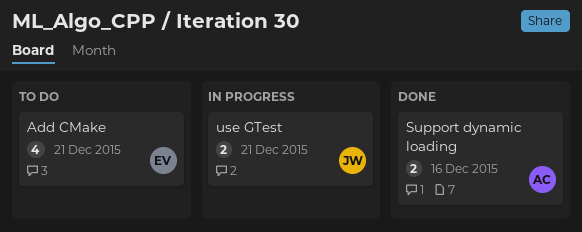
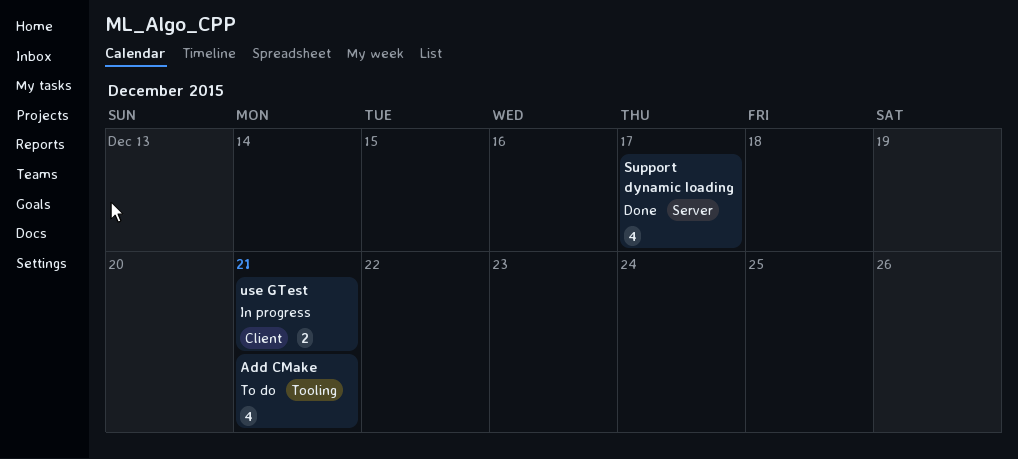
Support dynamic loading, estimate: 2 -> 4
Support dynamic loading, due: Dec 16 -> Dec 17

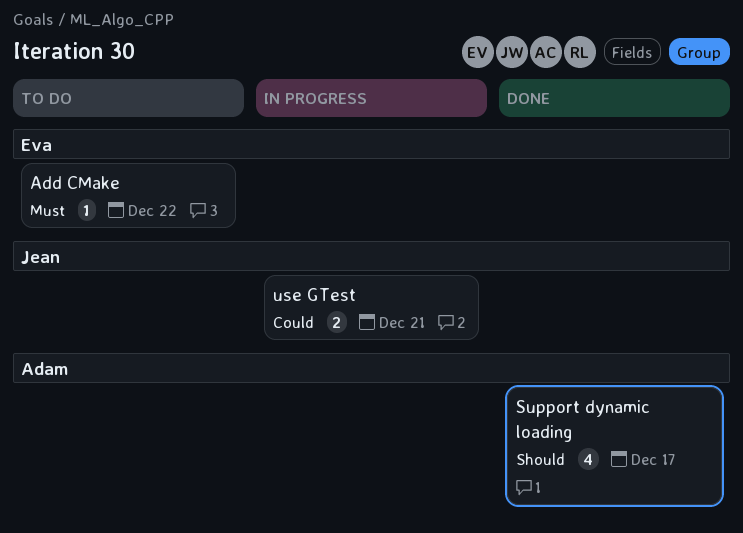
Add CMake, estimate: 4 -> 1
Add CMake, due: Dec 21 -> Dec 22

